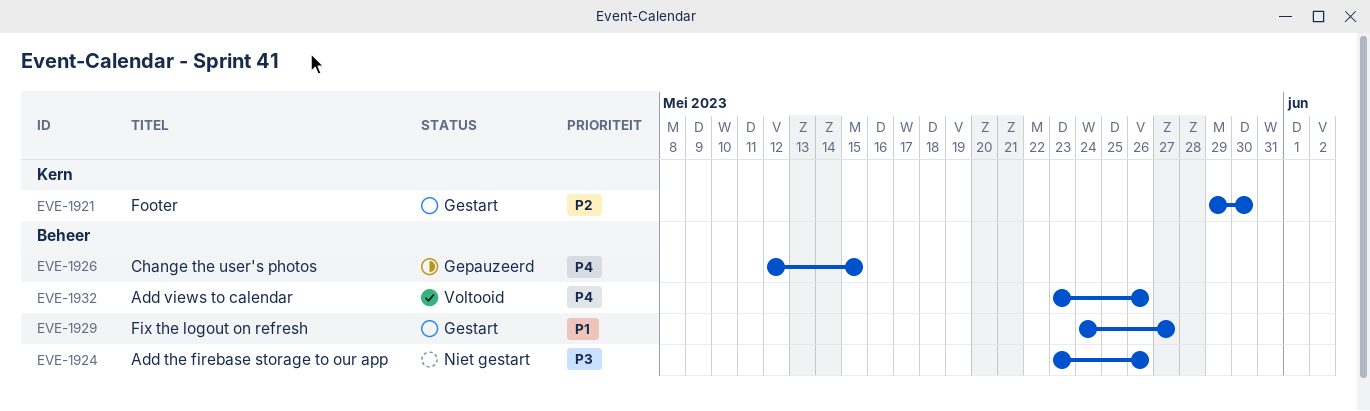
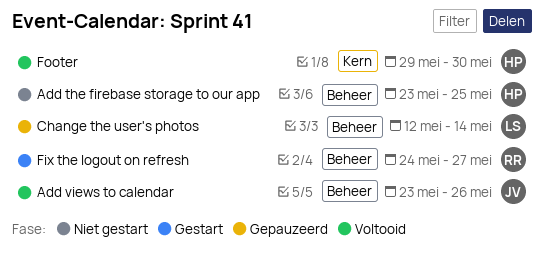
Add the firebase storage to our app, due: May 26 -> May 25
Change the user's photos, due: May 15 -> May 14
Footer, status: Gestart -> Voltooid

